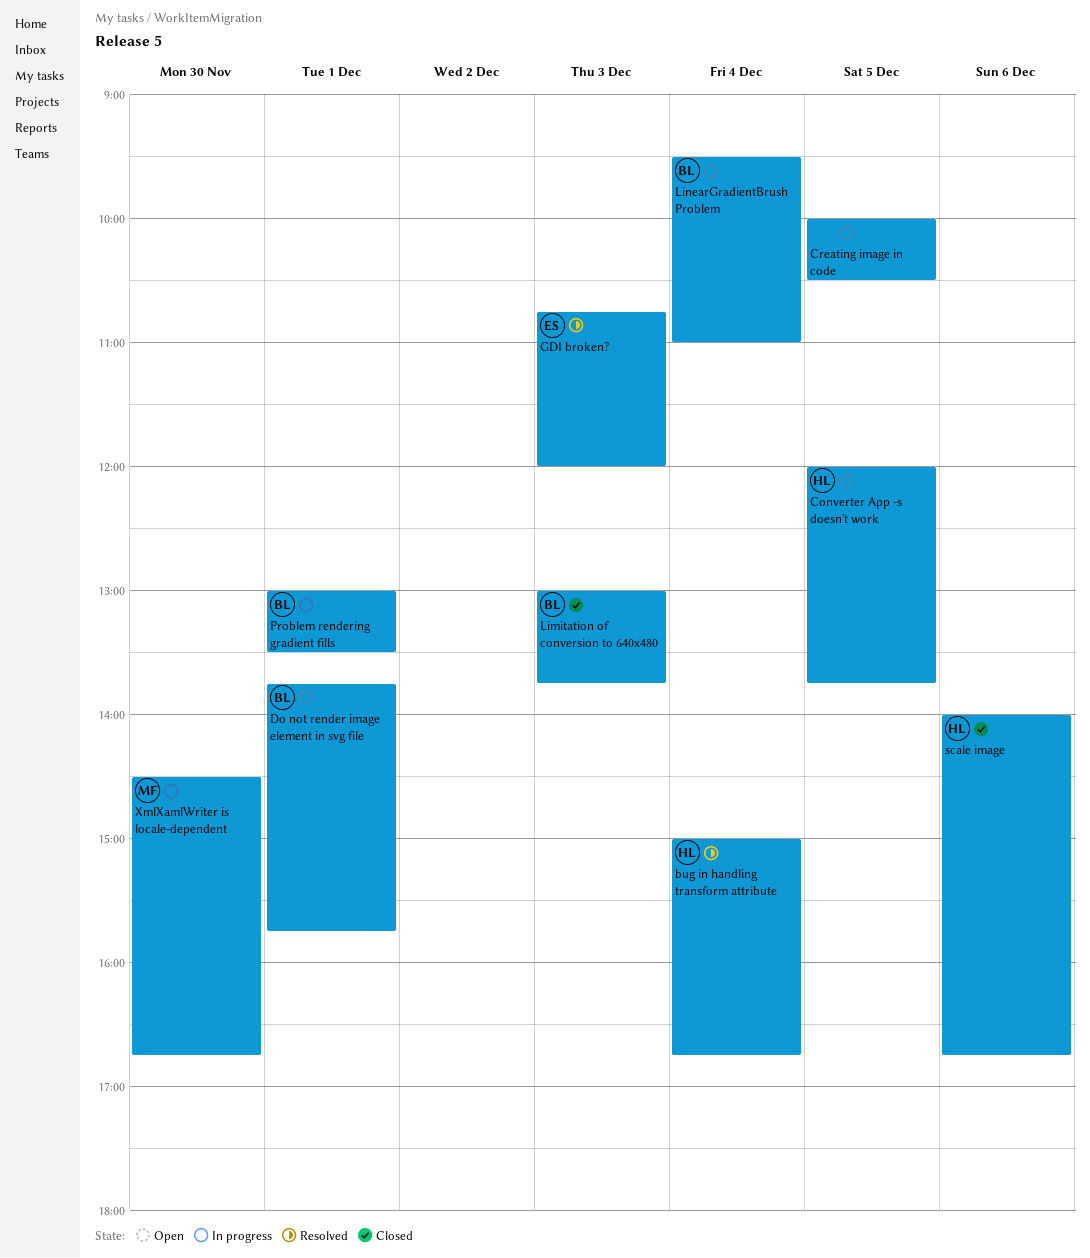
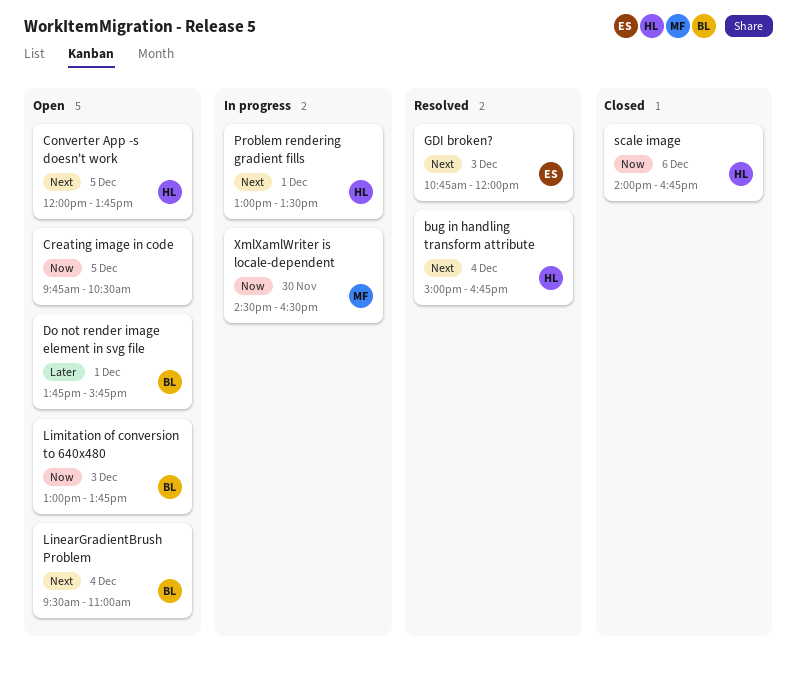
Creating image in code, begins: 10:00 -> 09:45
Limitation of conversion to 640x480, status: Closed -> Open
Problem rendering gradient fills, owner: BL -> HL
XmlXamlWriter is locale-dependent, ends: 16:45 -> 16:30

